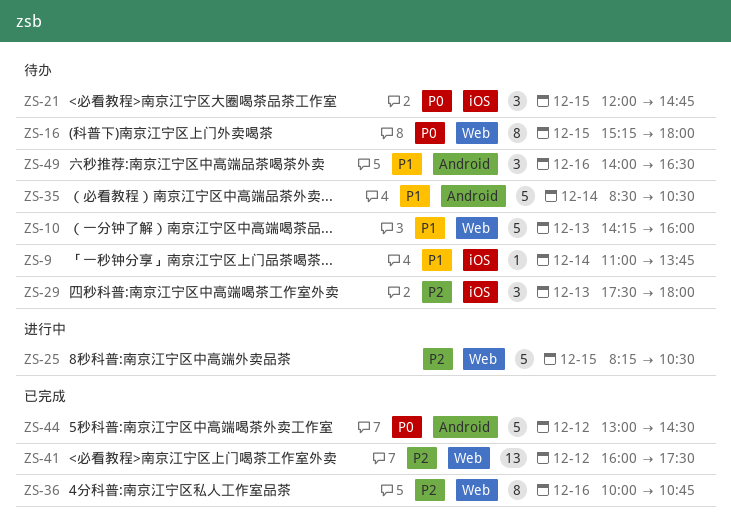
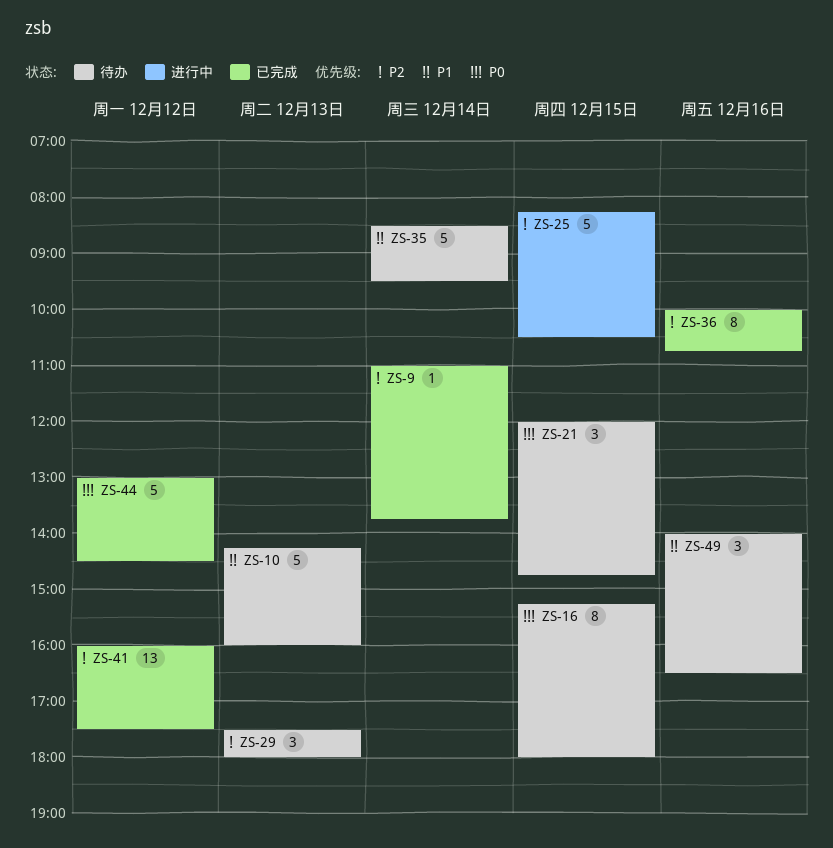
ZS-9, status: 待办 -> 已完成
ZS-9, priority: P1 -> P2
ZS-35, ends: 10:30 -> 09:30

